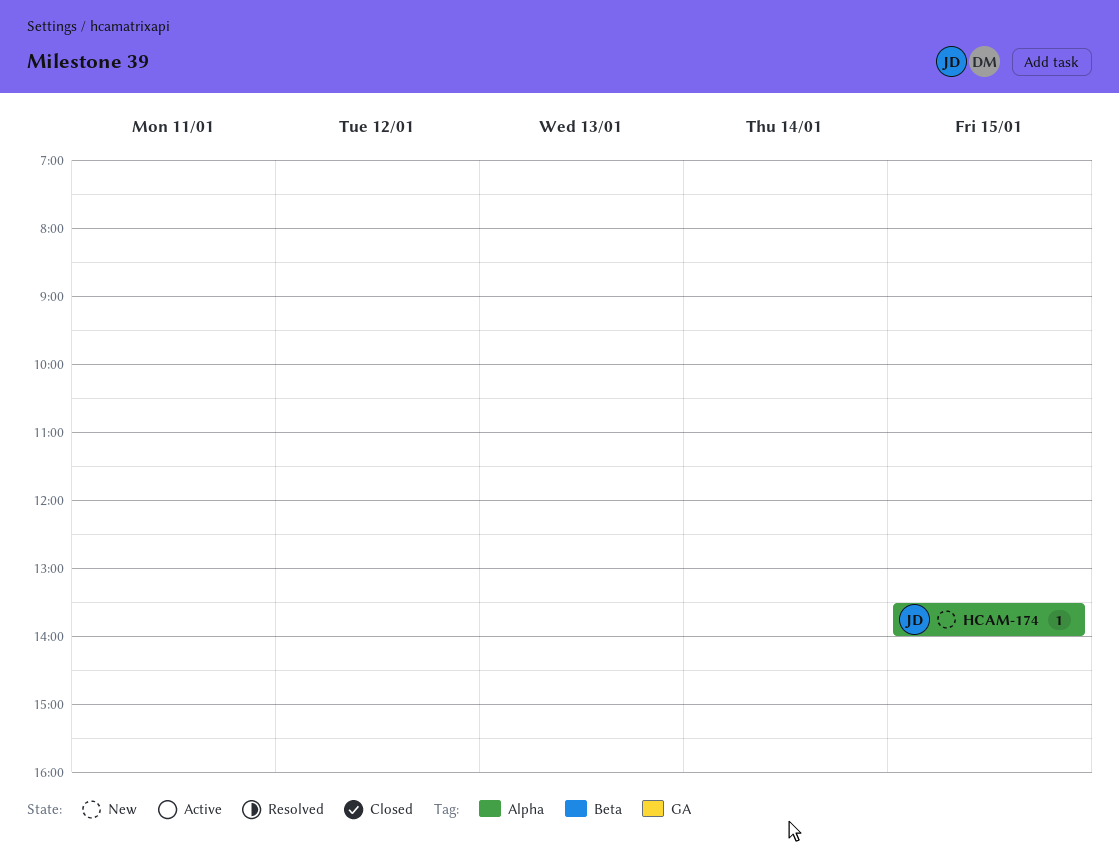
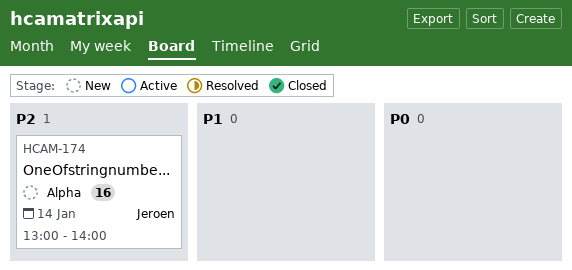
HCAM-174, estimate: 1 -> 16
HCAM-174, day: Jan 15 -> Jan 14
HCAM-174, begins: 13:30 -> 13:00

